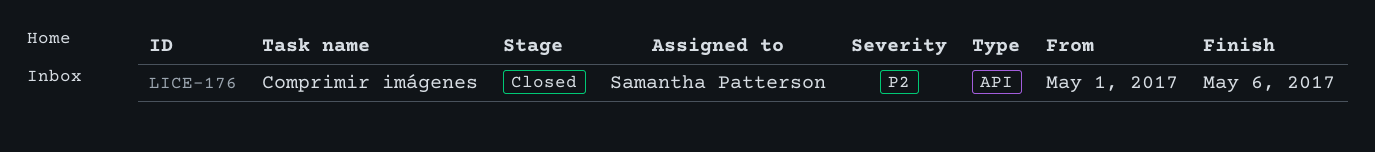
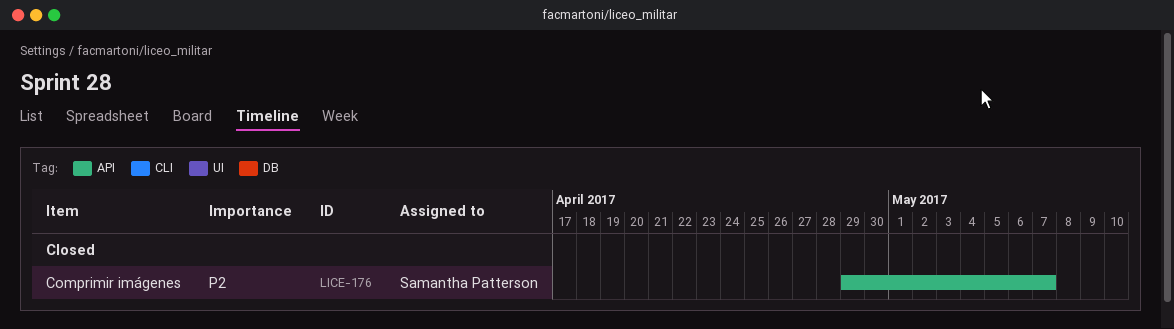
LICE-176, start: May 1 -> Apr 29
LICE-176, due: May 6 -> May 7

